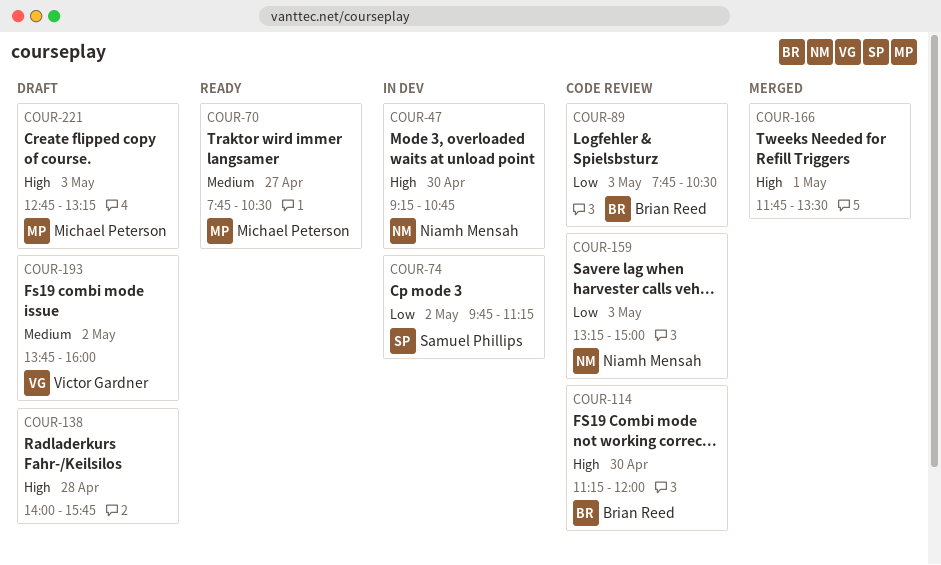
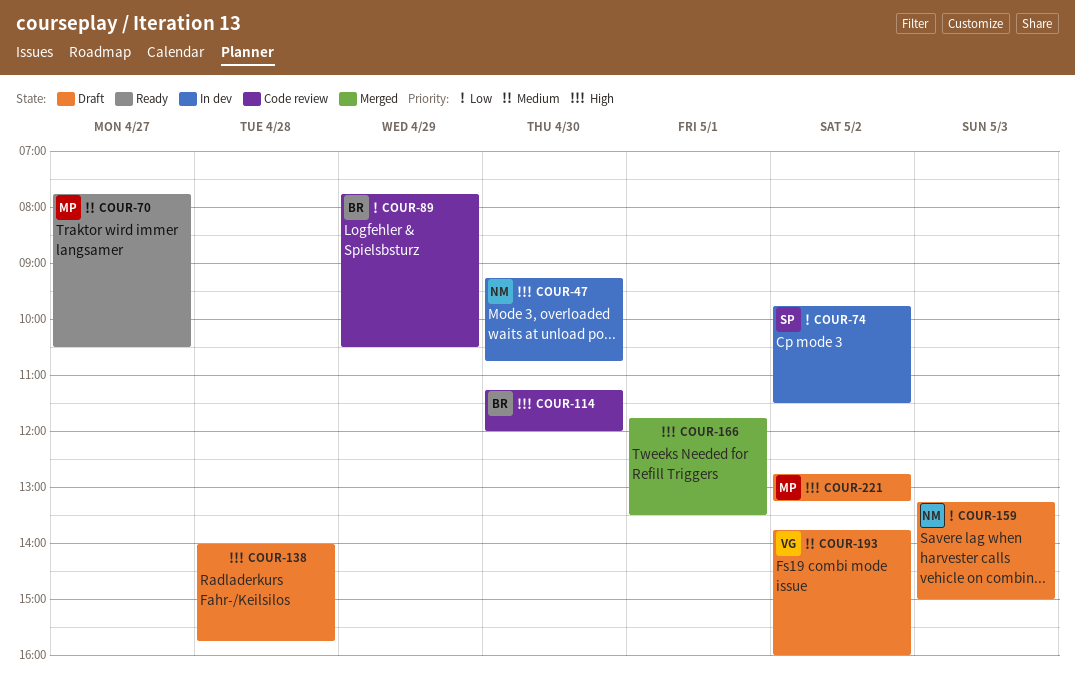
COUR-74, ends: 11:15 -> 11:30
COUR-89, day: May 3 -> Apr 29
COUR-159, status: Code review -> Draft
COUR-221, day: May 3 -> May 2

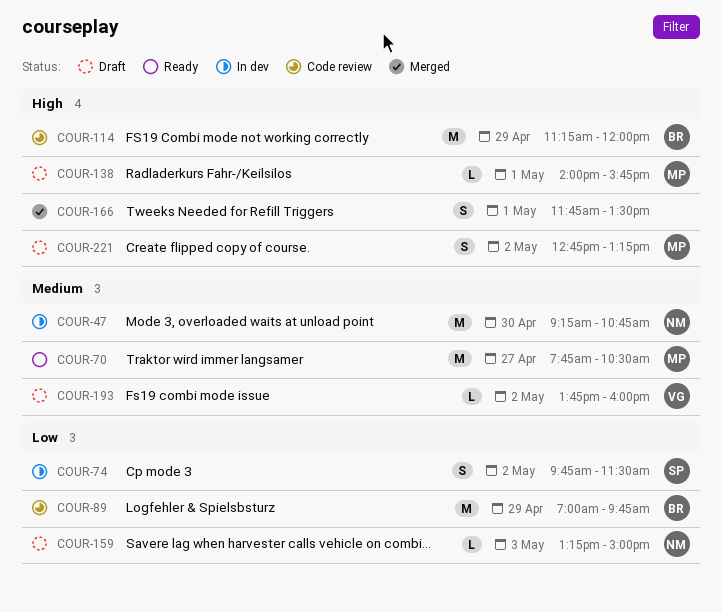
COUR-47, priority: High -> Medium
COUR-89, begins: 07:45 -> 07:00
COUR-89, ends: 10:30 -> 09:45
COUR-114, day: Apr 30 -> Apr 29
COUR-138, owner: none -> MP
COUR-138, day: Apr 28 -> May 1

